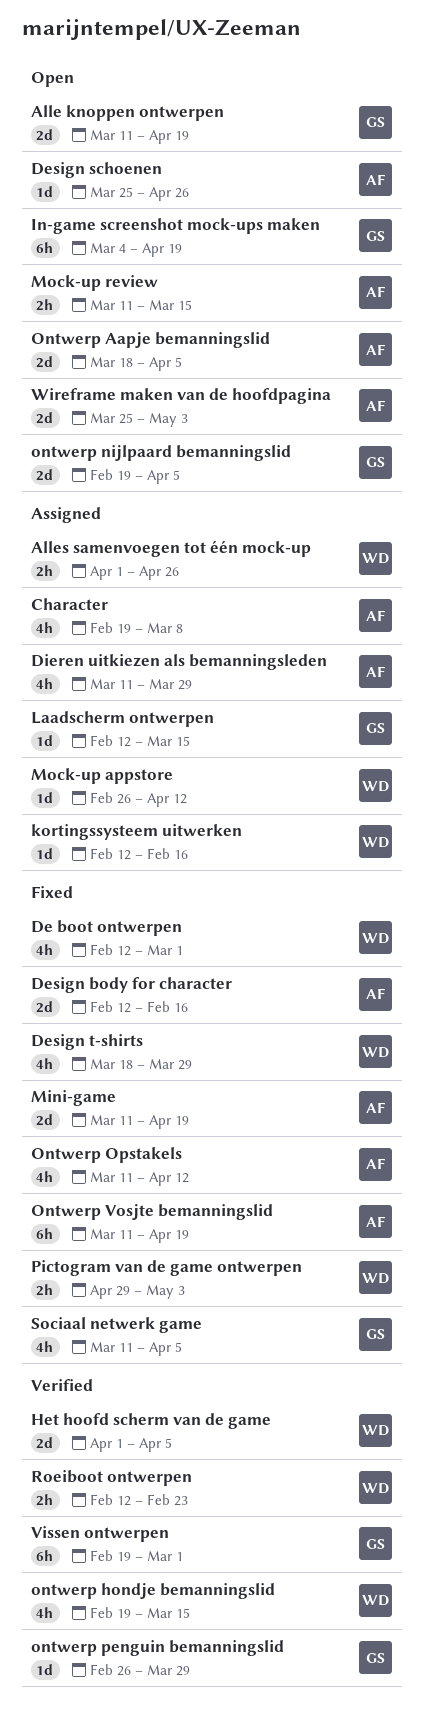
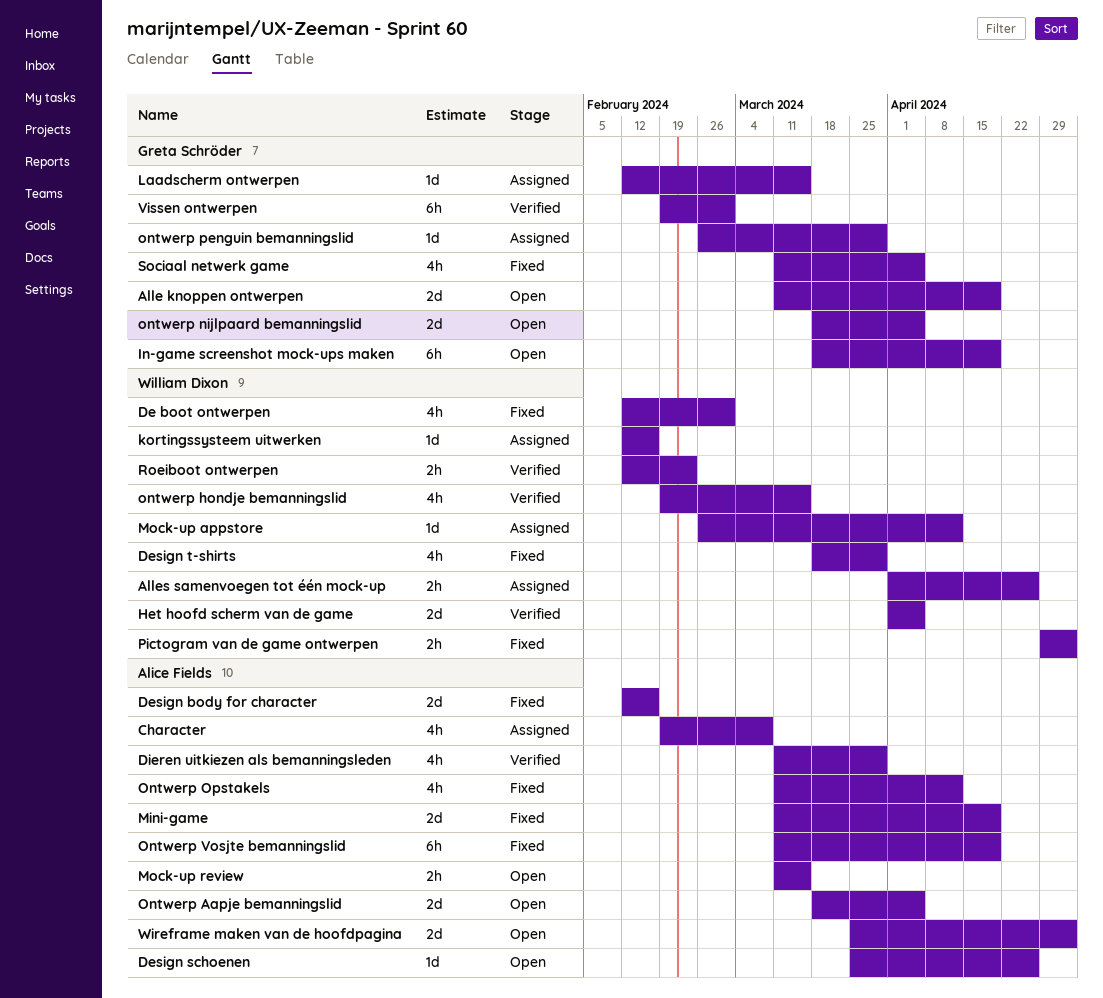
Dieren uitkiezen als bemanningsleden, status: Assigned -> Verified
In-game screenshot mock-ups maken, start: Mar 4 -> Mar 18
ontwerp nijlpaard bemanningslid, start: Feb 19 -> Mar 18
ontwerp penguin bemanningslid, status: Verified -> Assigned

